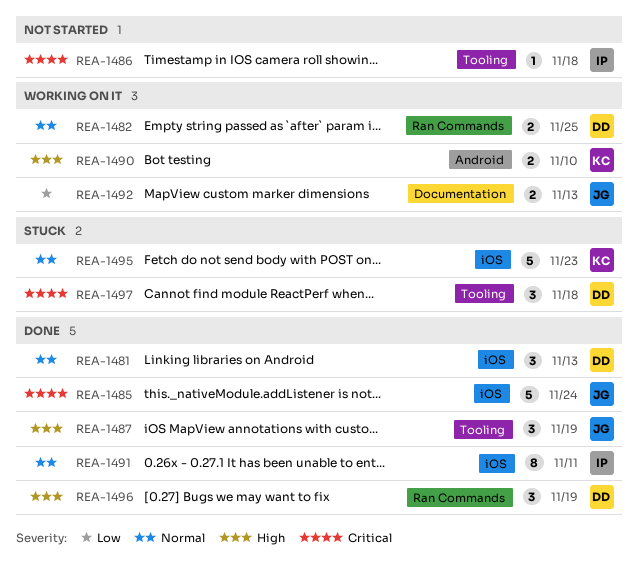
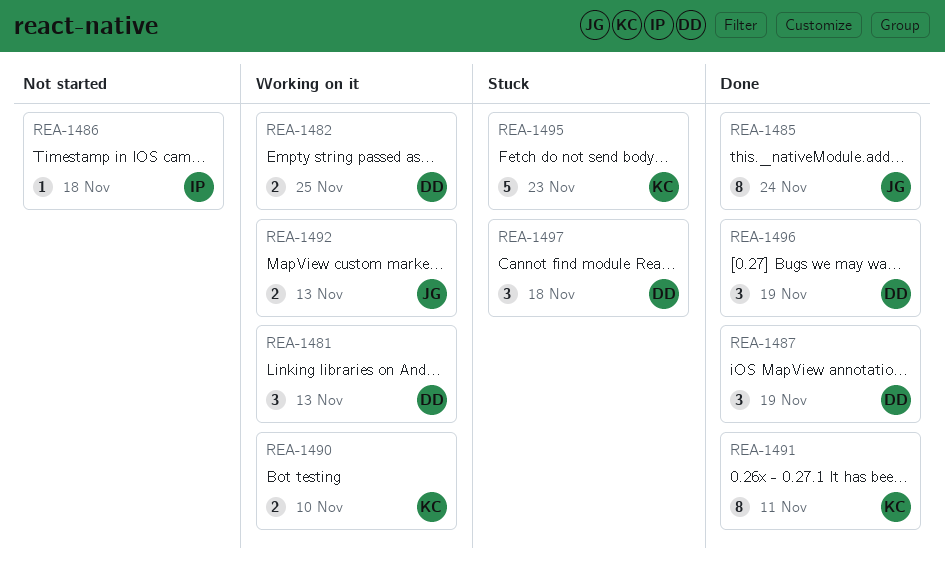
REA-1481, status: Done -> Working on it
REA-1485, estimate: 5 -> 8
REA-1487, owner: JG -> DD
REA-1491, owner: IP -> KC

